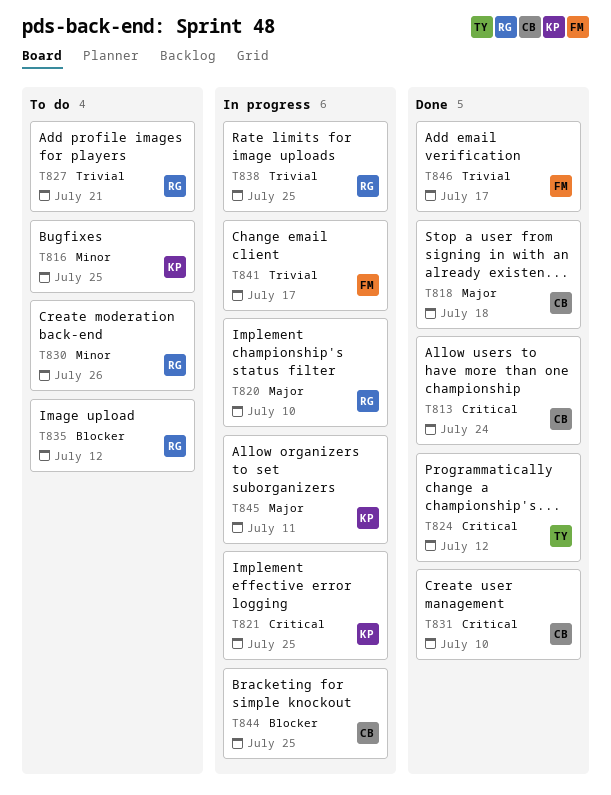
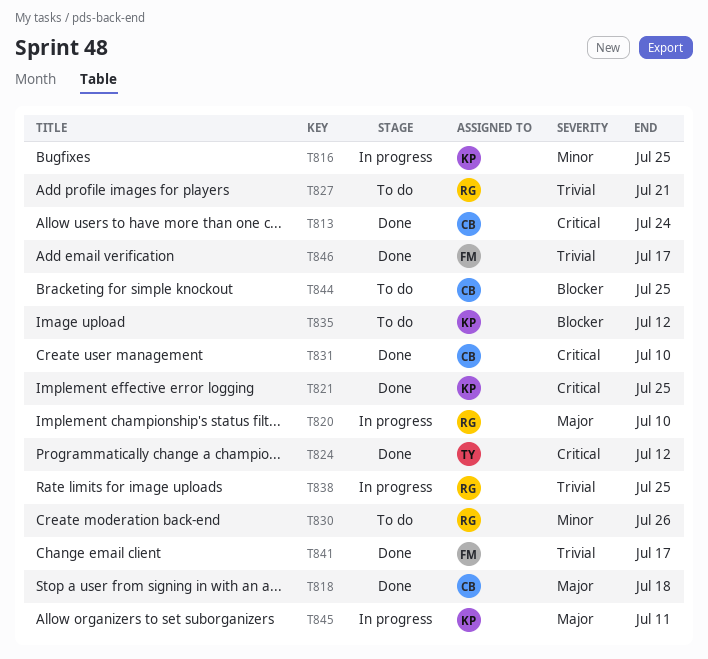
T816, status: To do -> In progress
T821, status: In progress -> Done
T835, owner: RG -> KP
T841, status: In progress -> Done
T844, status: In progress -> To do

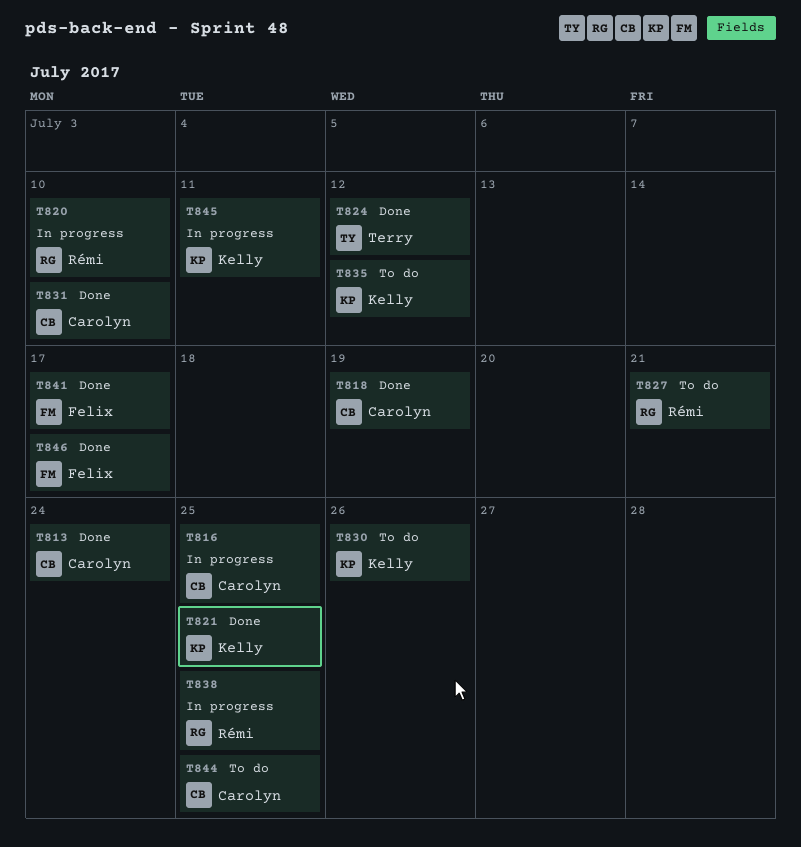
T816, owner: Kelly -> Carolyn
T818, due: Jul 18 -> Jul 19
T830, owner: Rémi -> Kelly

